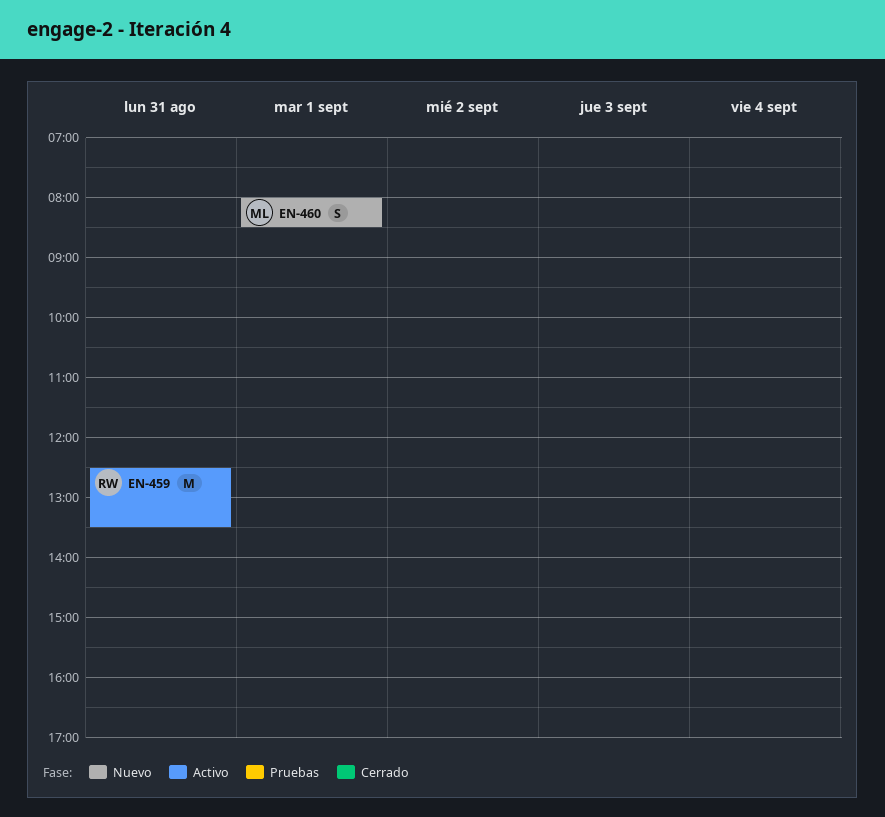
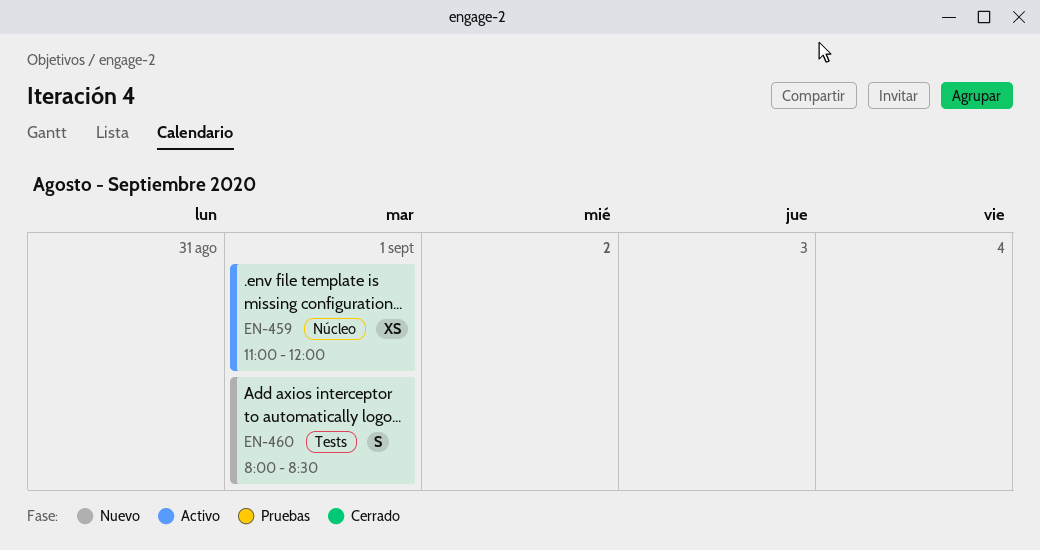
EN-459, estimate: M -> XS
EN-459, day: Aug 31 -> Sep 1
EN-459, begins: 12:30 -> 11:00
EN-459, ends: 13:30 -> 12:00

